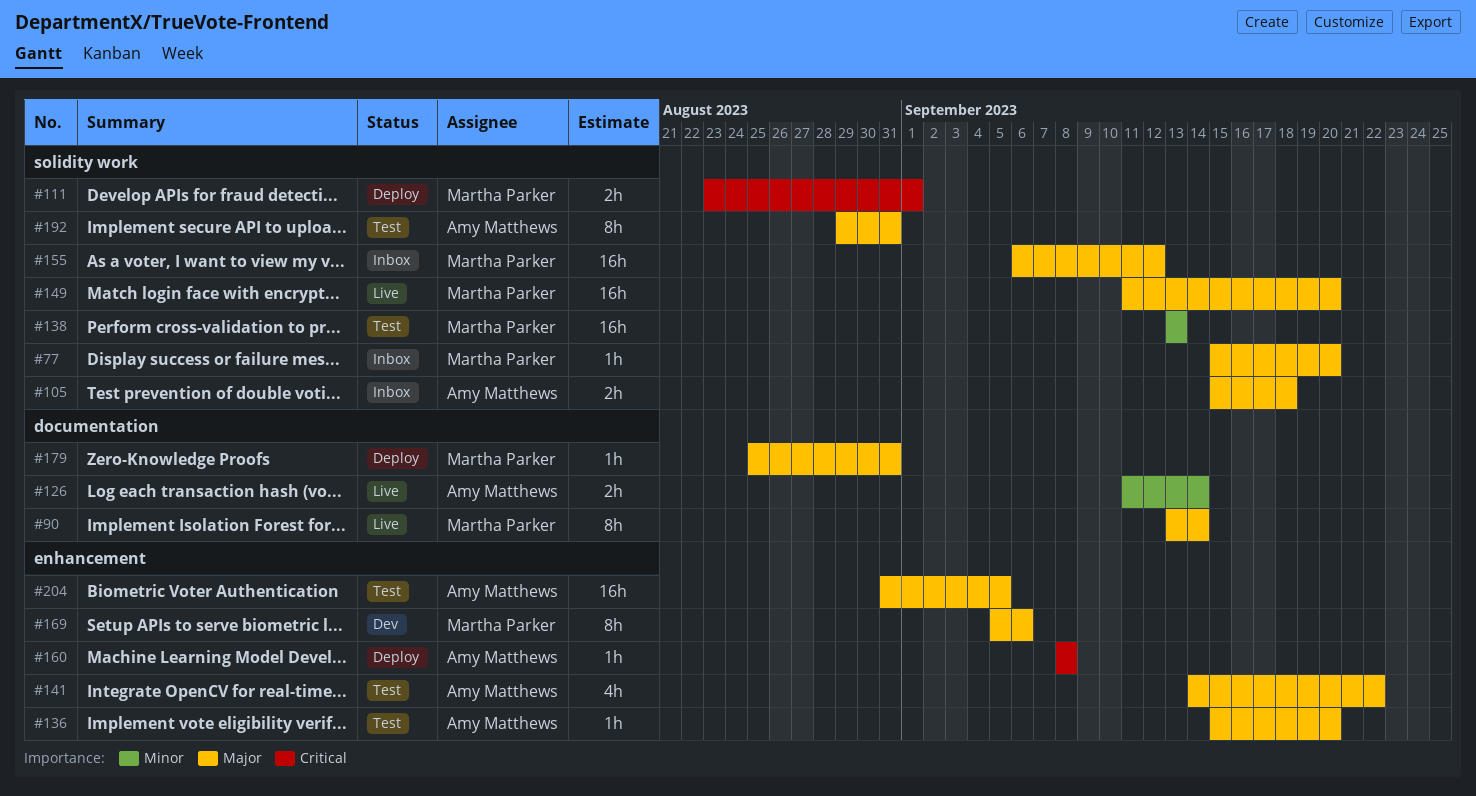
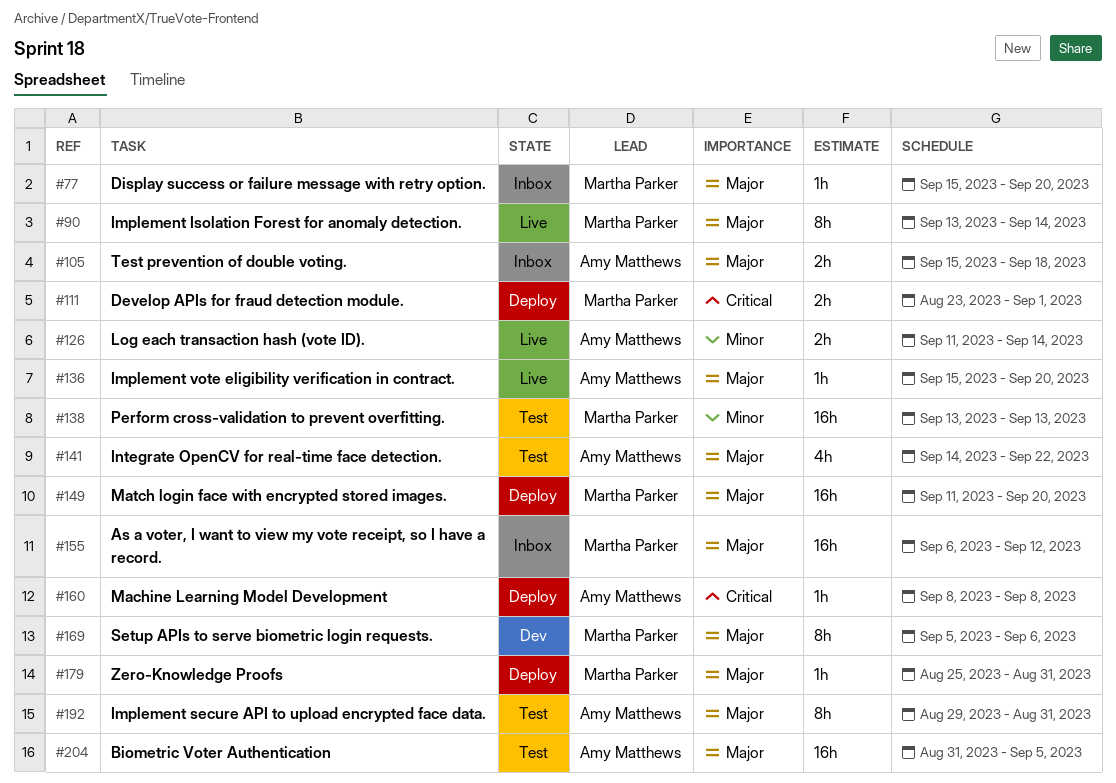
#136, status: Test -> Live
#149, status: Live -> Deploy

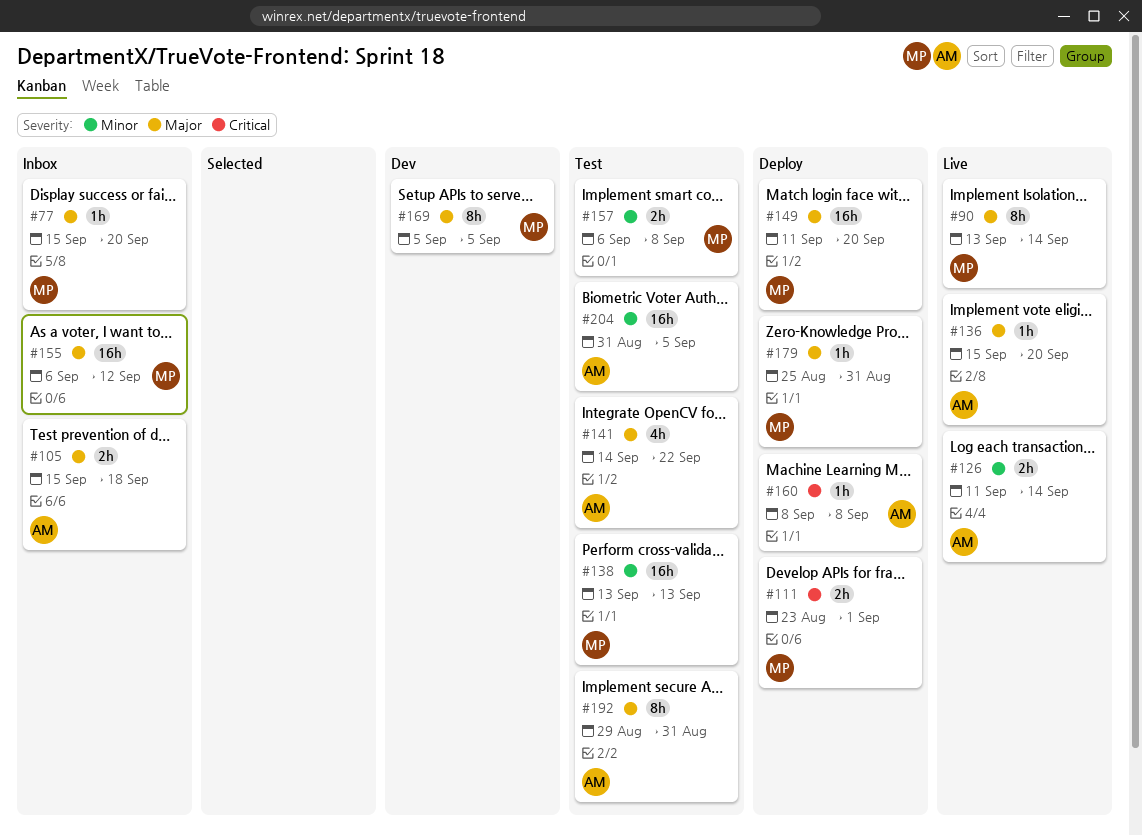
#157: none -> present
#169, due: Sep 6 -> Sep 5
#204, priority: Major -> Minor

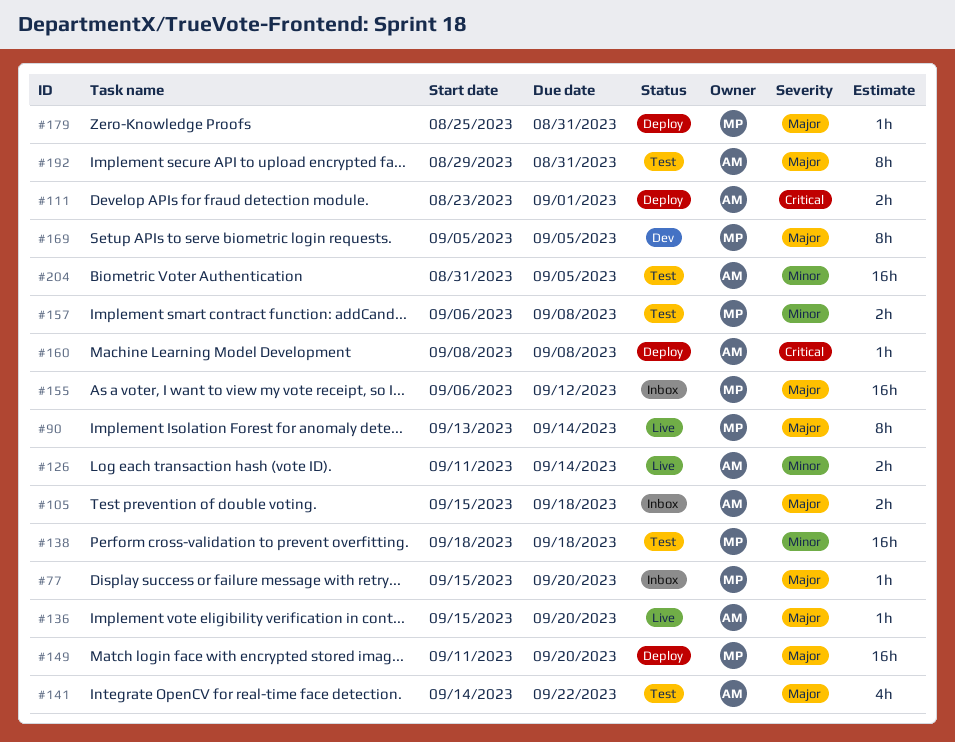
#111, owner: MP -> AM
#138, start: Sep 13 -> Sep 18
#138, due: Sep 13 -> Sep 18

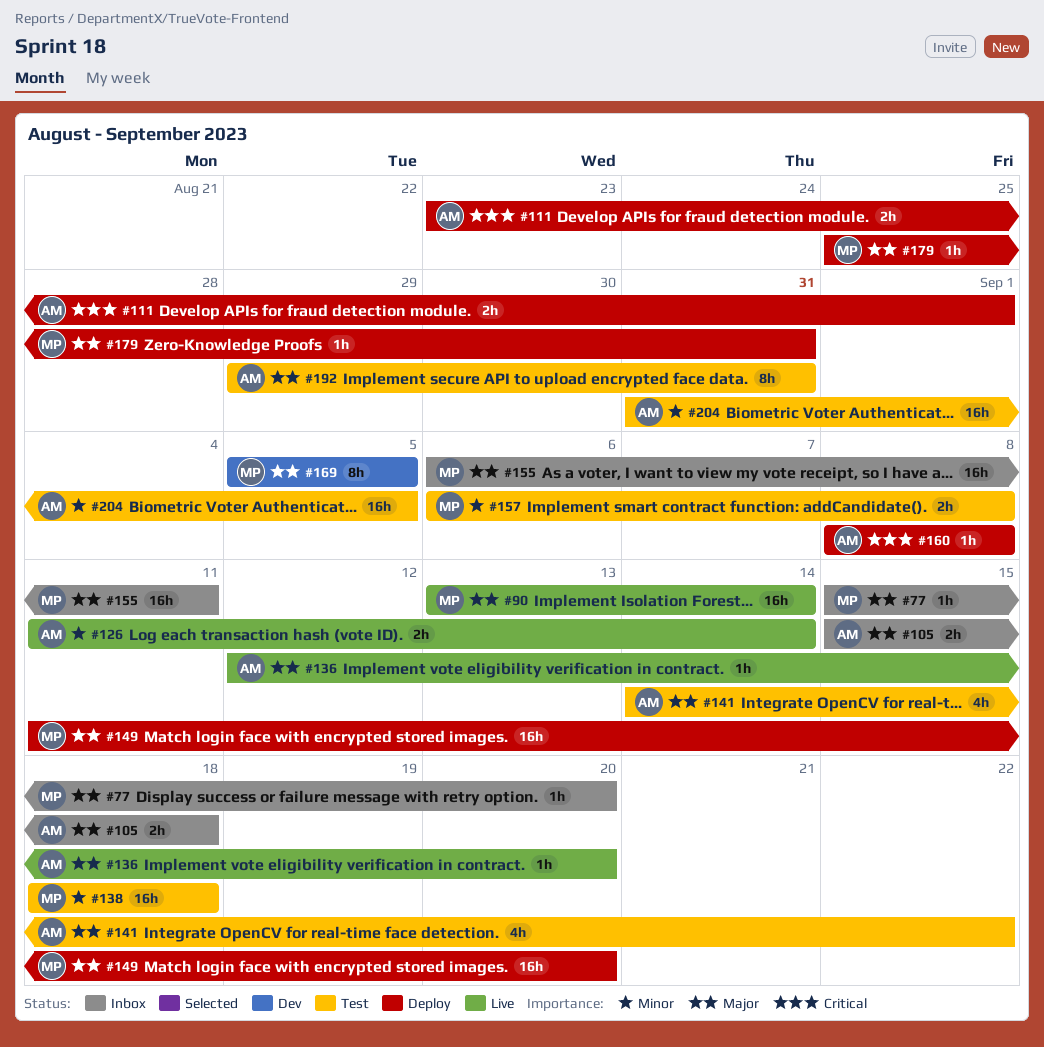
#90, estimate: 8h -> 16h
#136, start: Sep 15 -> Sep 12
#155, due: Sep 12 -> Sep 11

